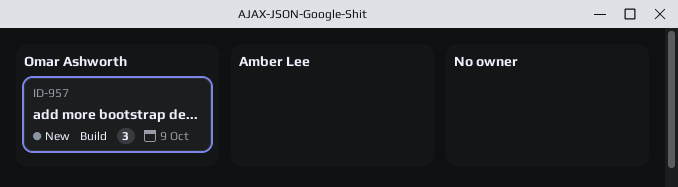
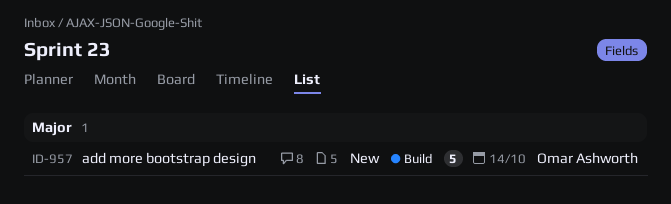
ID-957, estimate: 3 -> 5
ID-957, due: Oct 9 -> Oct 14

